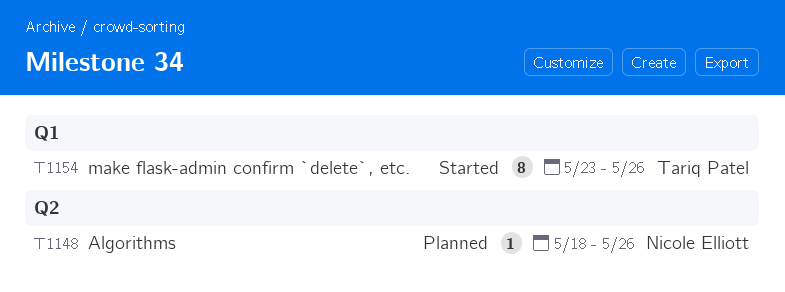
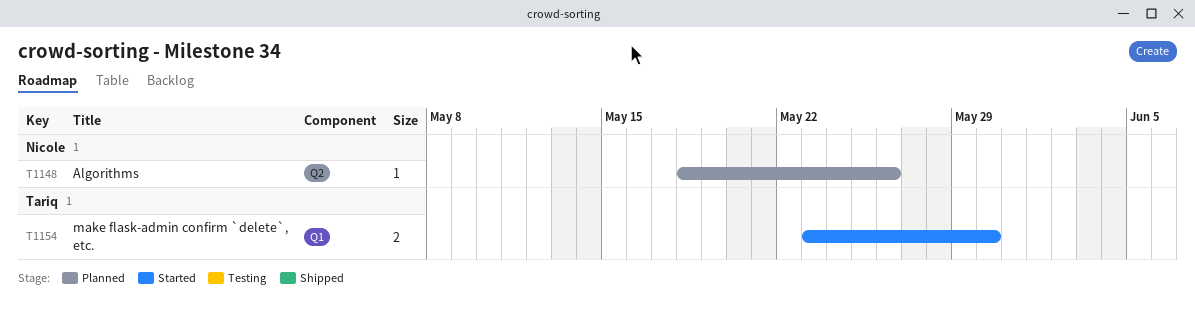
T1154, estimate: 8 -> 2
T1154, due: May 26 -> May 30

